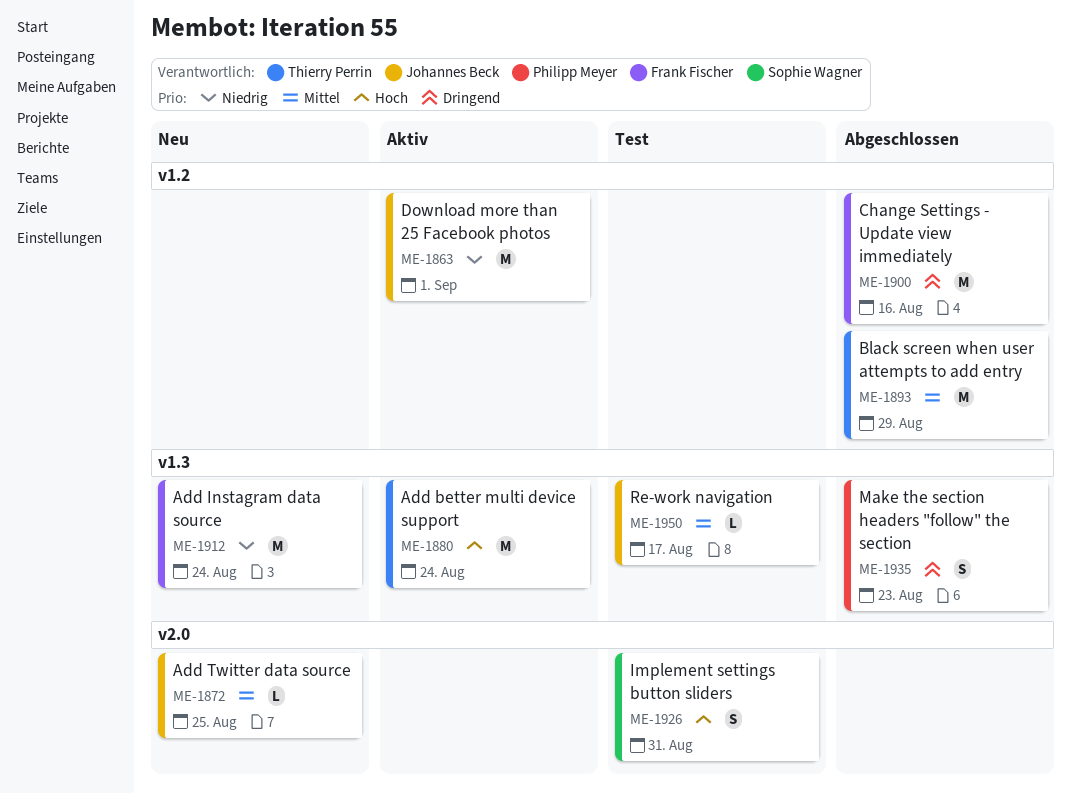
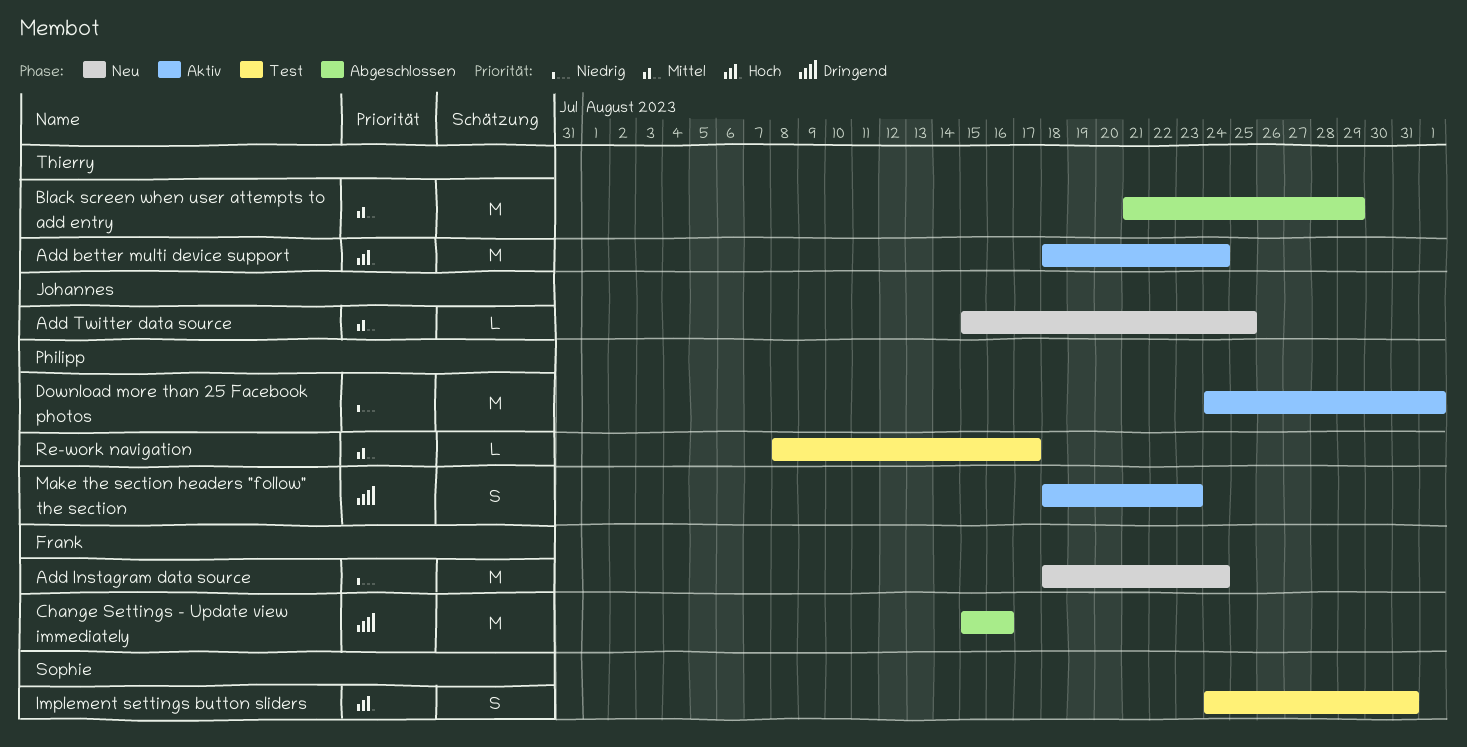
Download more than 25 Facebook photos, owner: Johannes Beck -> Philipp Meyer
Make the section headers "follow" the section, status: Abgeschlossen -> Aktiv
Re-work navigation, owner: Johannes Beck -> Philipp Meyer

